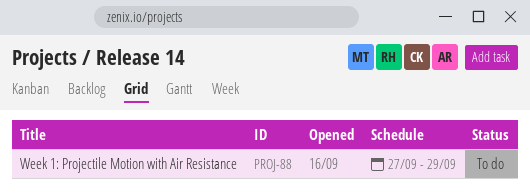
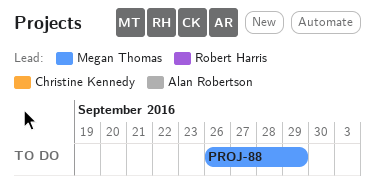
PROJ-88, start: Sep 27 -> Sep 26

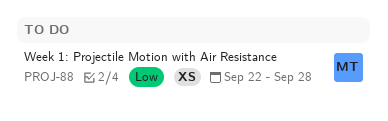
PROJ-88, start: Sep 26 -> Sep 22
PROJ-88, due: Sep 29 -> Sep 28

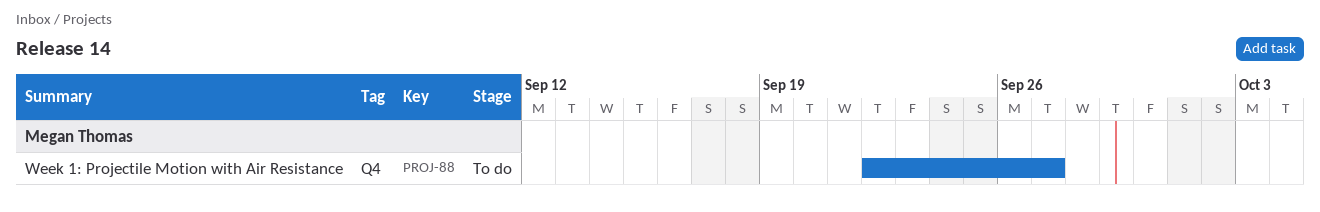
PROJ-88, due: Sep 28 -> Sep 27

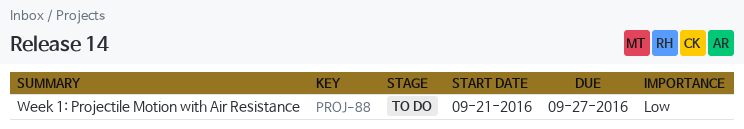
PROJ-88, start: Sep 22 -> Sep 21

